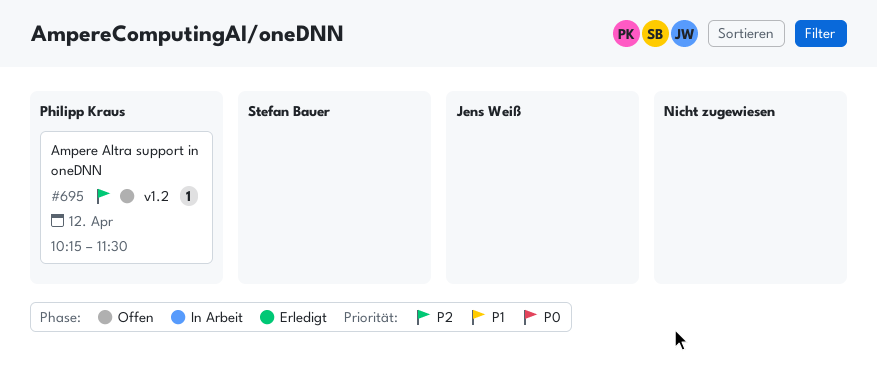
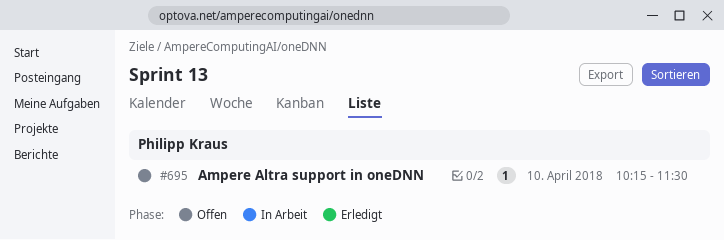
#695, day: Apr 12 -> Apr 10

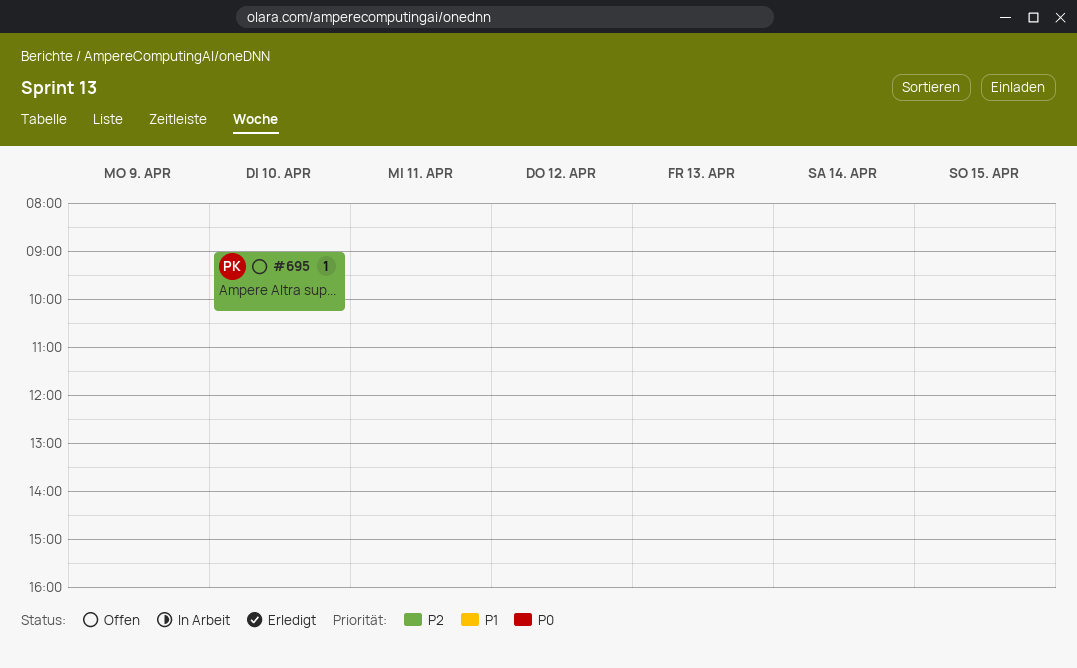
#695, begins: 10:15 -> 09:00
#695, ends: 11:30 -> 10:15

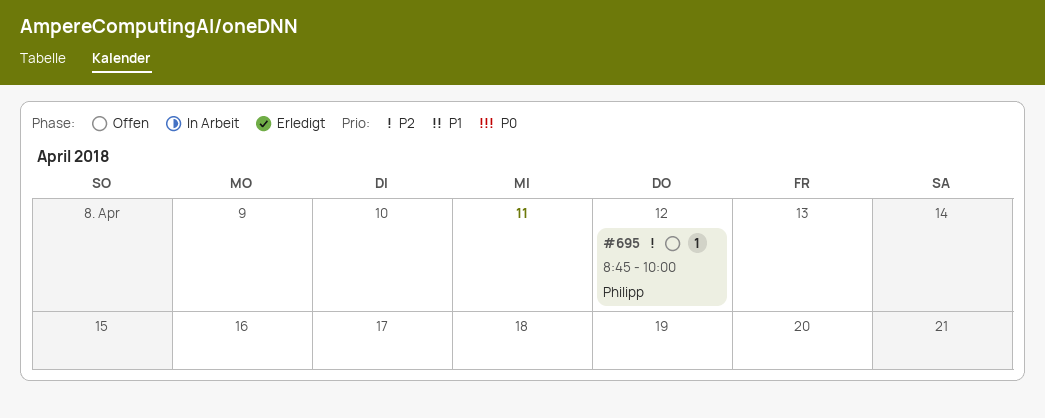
#695, day: Apr 10 -> Apr 12
#695, begins: 09:00 -> 08:45
#695, ends: 10:15 -> 10:00

